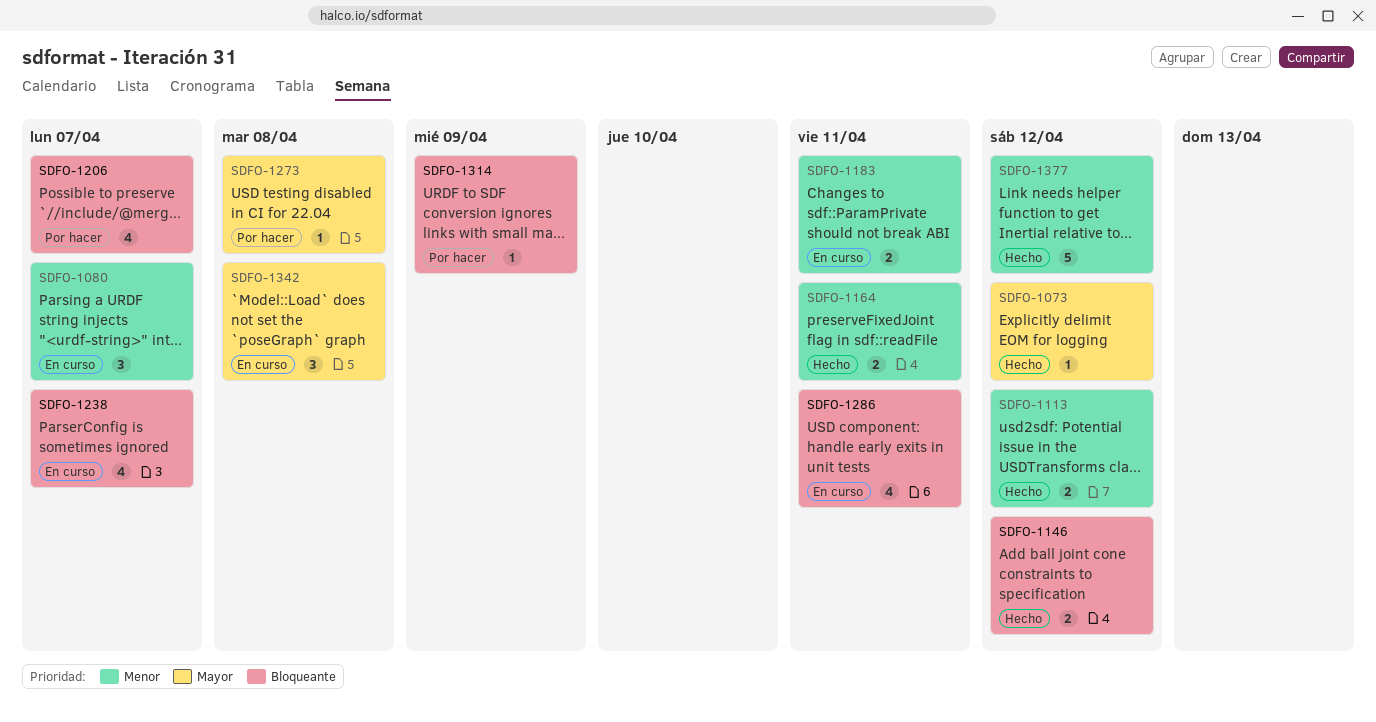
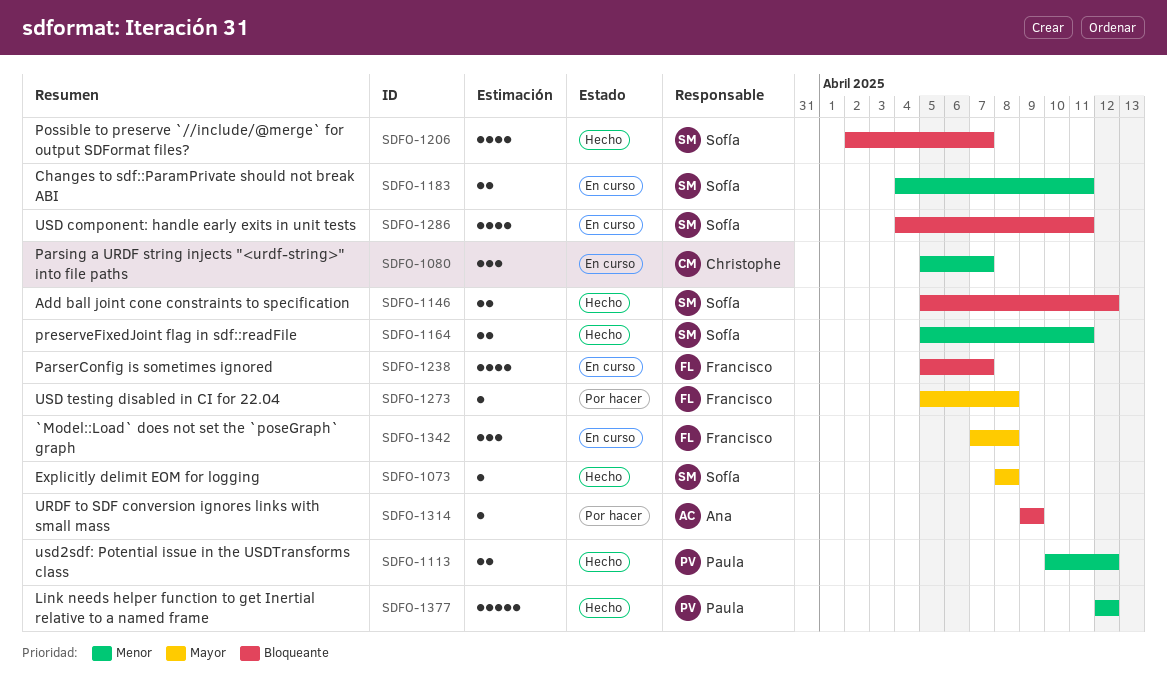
SDFO-1073, due: Apr 12 -> Apr 8
SDFO-1206, status: Por hacer -> Hecho

